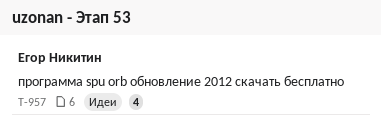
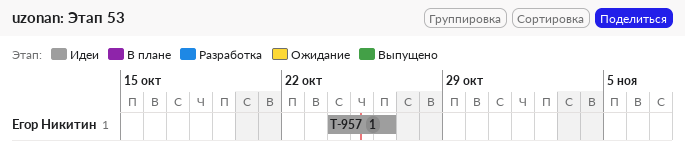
T-957, estimate: 4 -> 1

